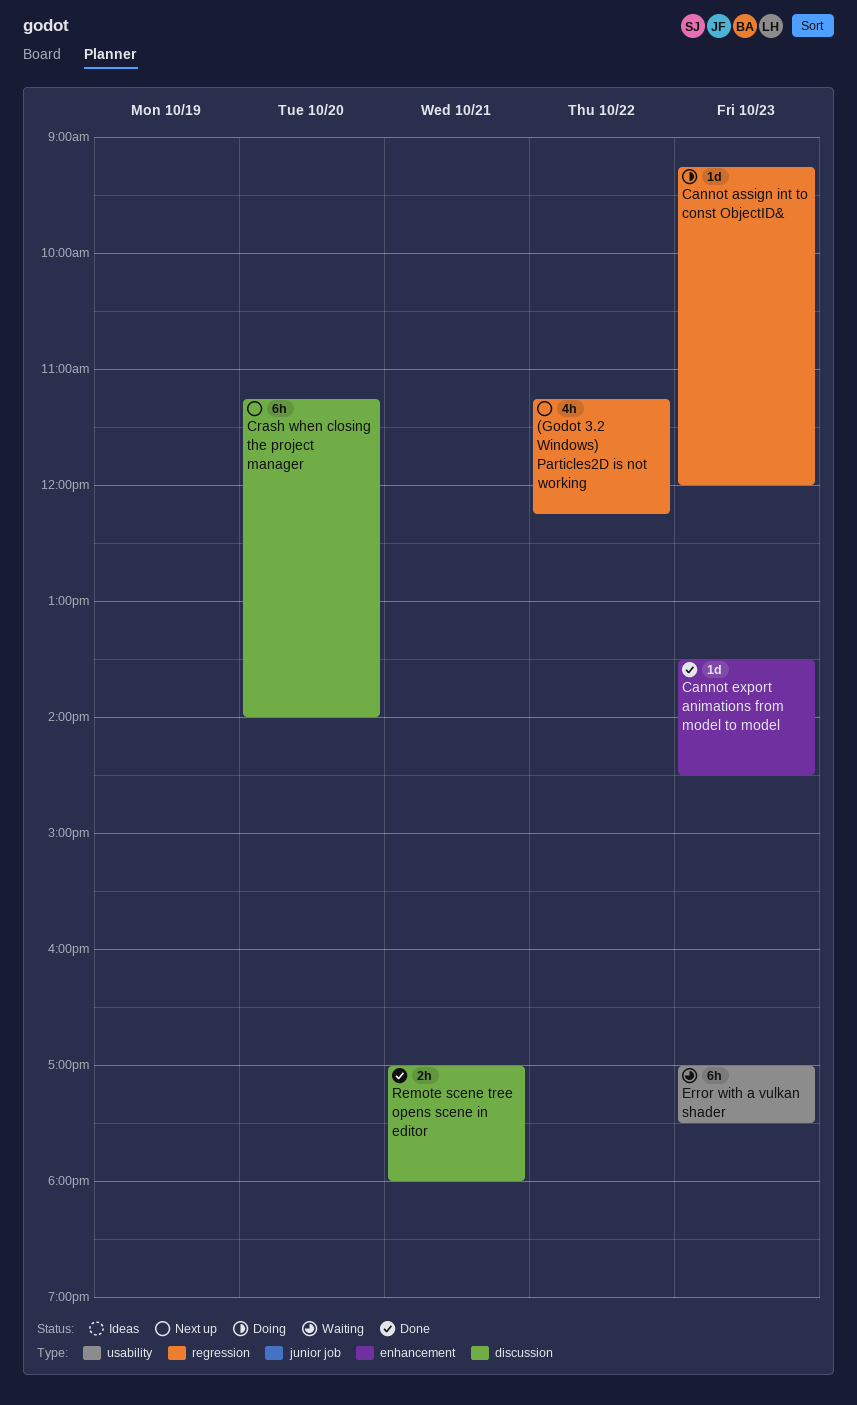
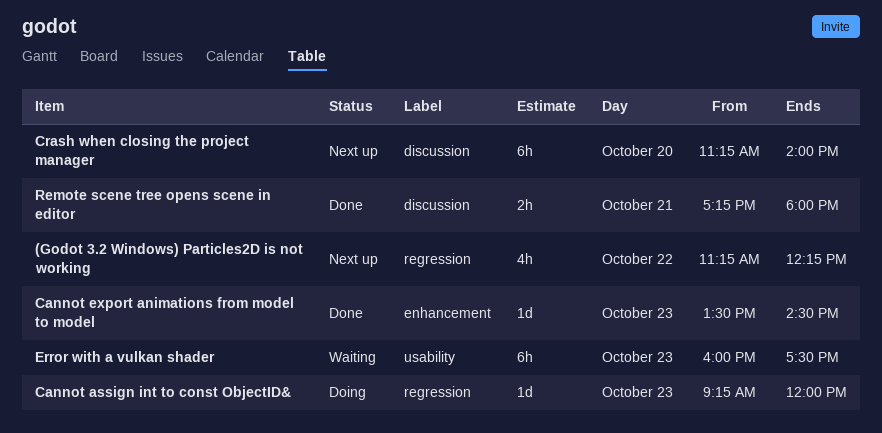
Error with a vulkan shader, begins: 17:00 -> 16:00
Remote scene tree opens scene in editor, begins: 17:00 -> 17:15

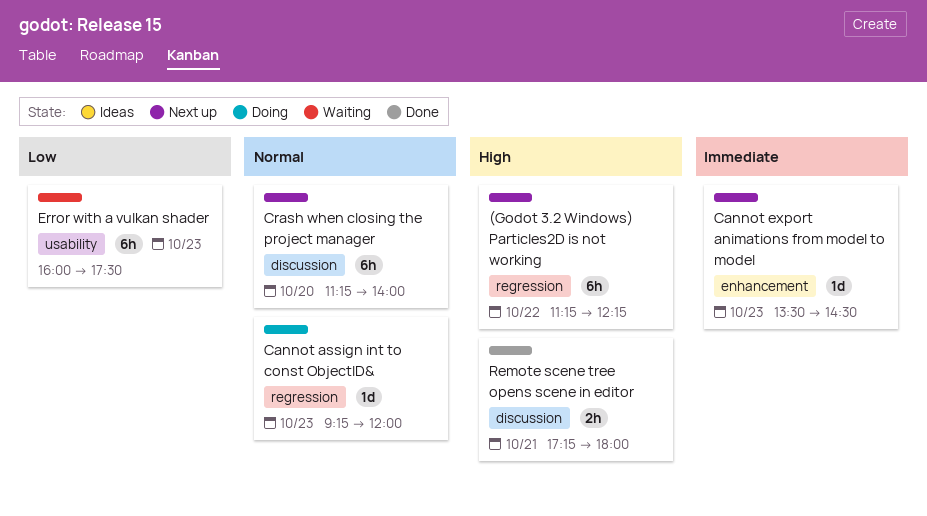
(Godot 3.2 Windows) Particles2D is not working, estimate: 4h -> 6h
Cannot export animations from model to model, status: Done -> Next up

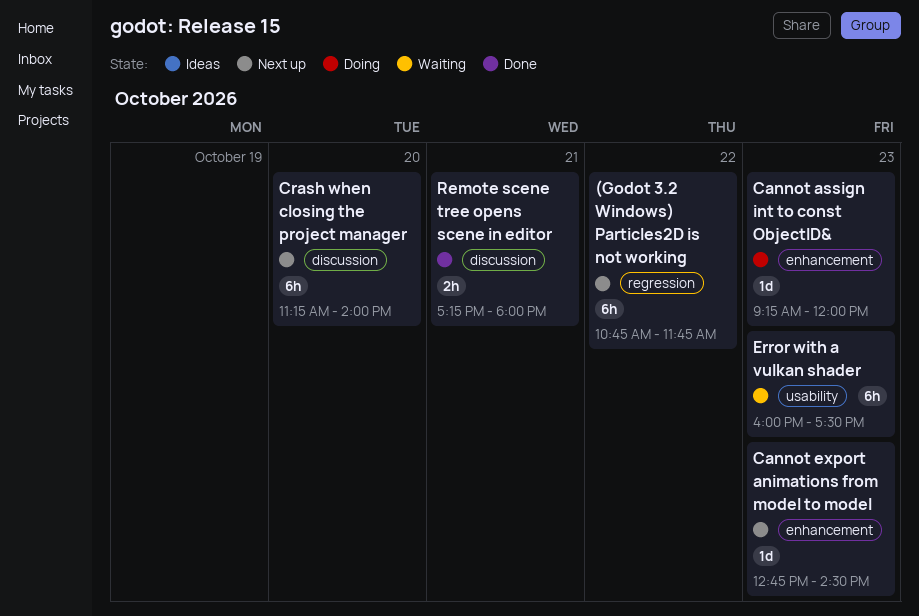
(Godot 3.2 Windows) Particles2D is not working, begins: 11:15 -> 10:45
(Godot 3.2 Windows) Particles2D is not working, ends: 12:15 -> 11:45
Cannot assign int to const ObjectID&, label: regression -> enhancement
Cannot export animations from model to model, begins: 13:30 -> 12:45

